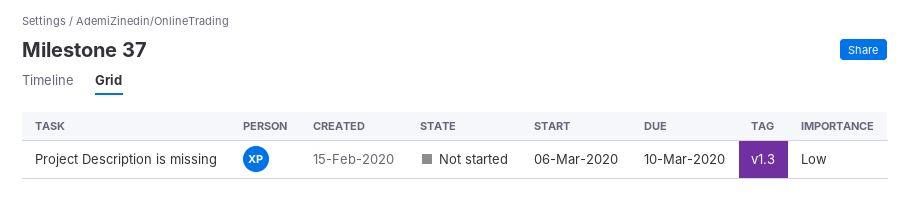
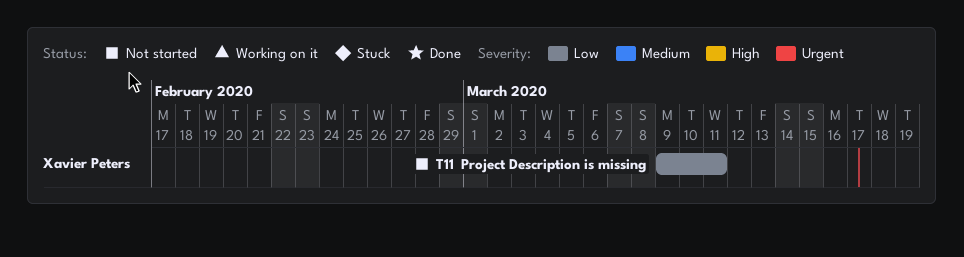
Project Description is missing, start: Mar 6 -> Mar 9
Project Description is missing, due: Mar 10 -> Mar 11

